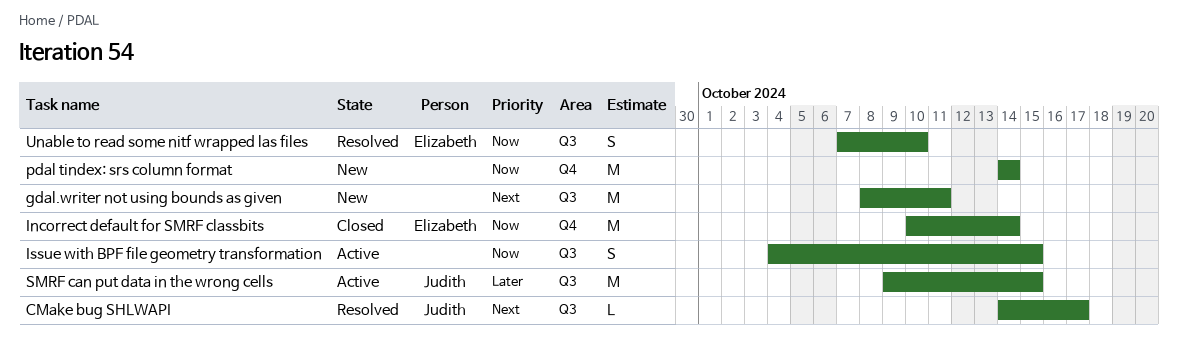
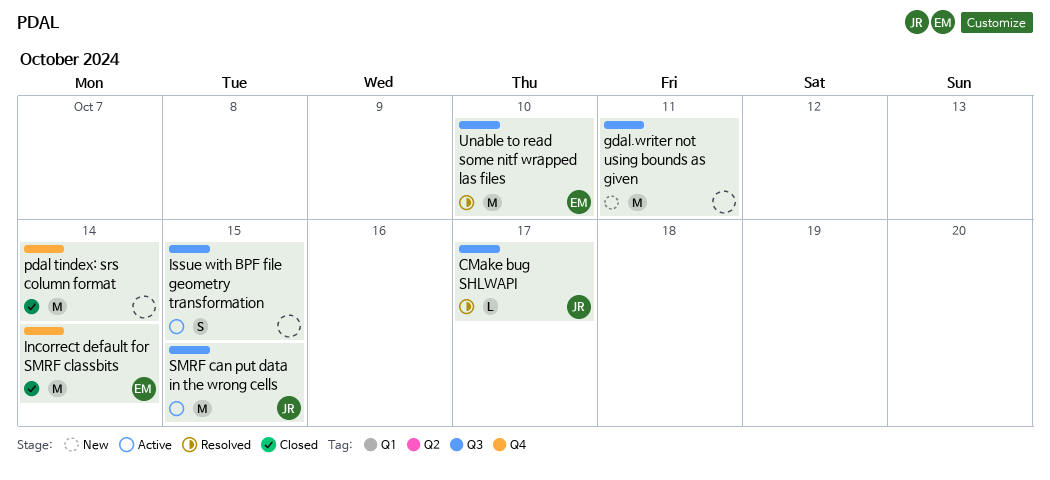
pdal tindex: srs column format, status: New -> Closed
Unable to read some nitf wrapped las files, estimate: S -> M

